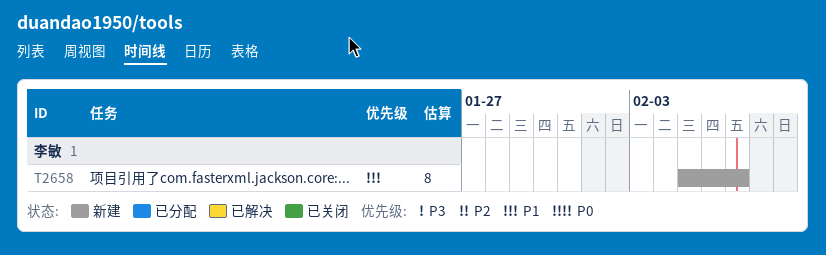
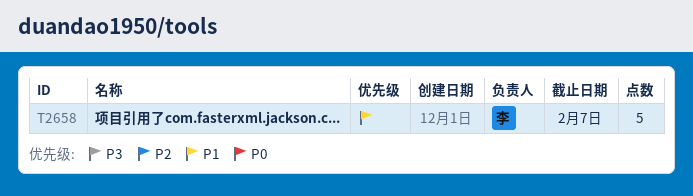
T2658, estimate: 8 -> 5

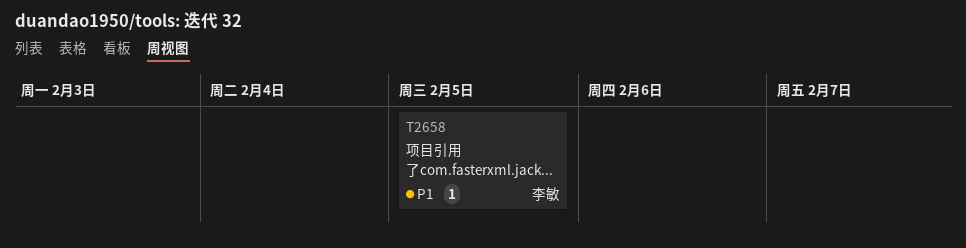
T2658, estimate: 5 -> 1
T2658, due: Feb 7 -> Feb 5

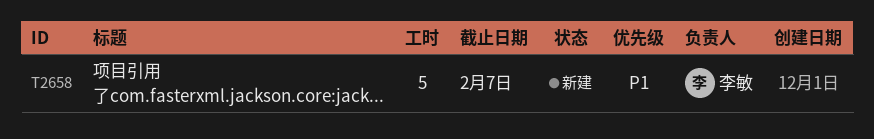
T2658, estimate: 1 -> 5
T2658, due: Feb 5 -> Feb 7

